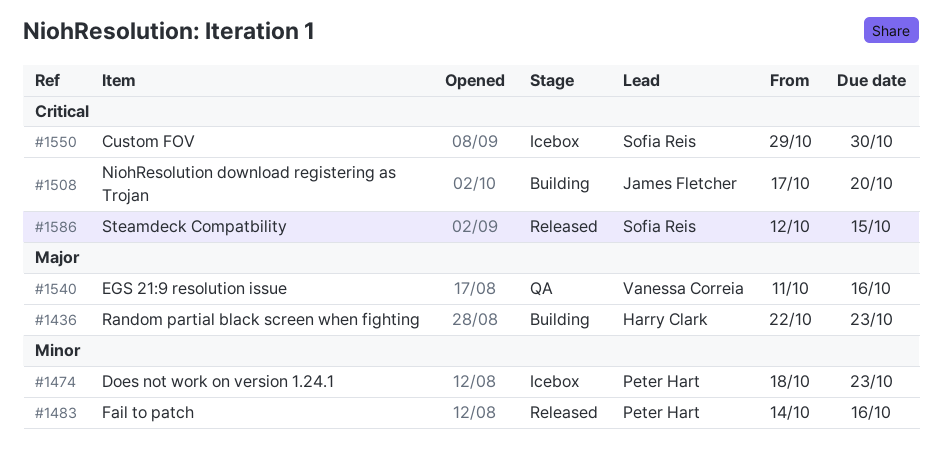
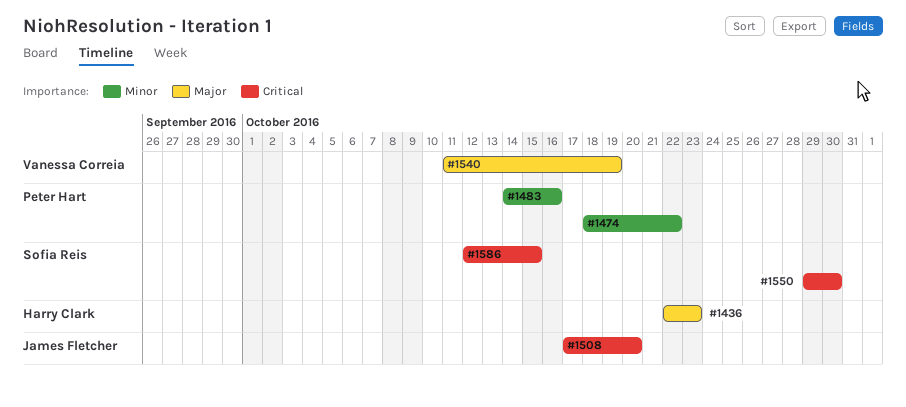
#1474, due: Oct 23 -> Oct 22
#1540, due: Oct 16 -> Oct 19

